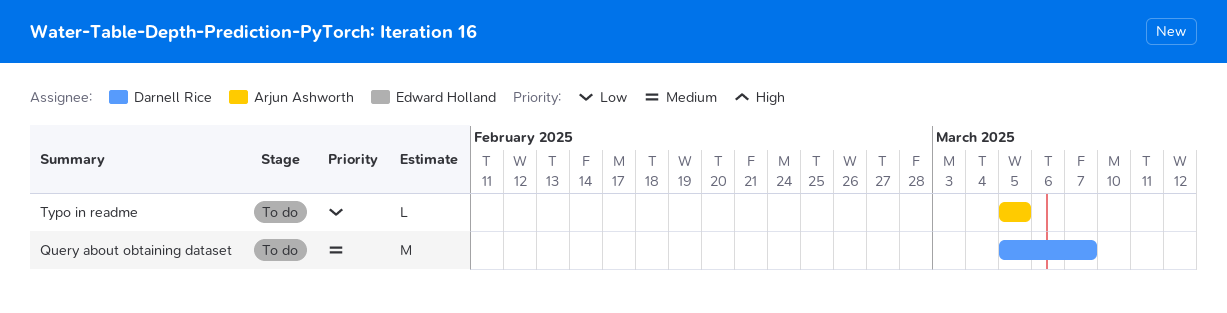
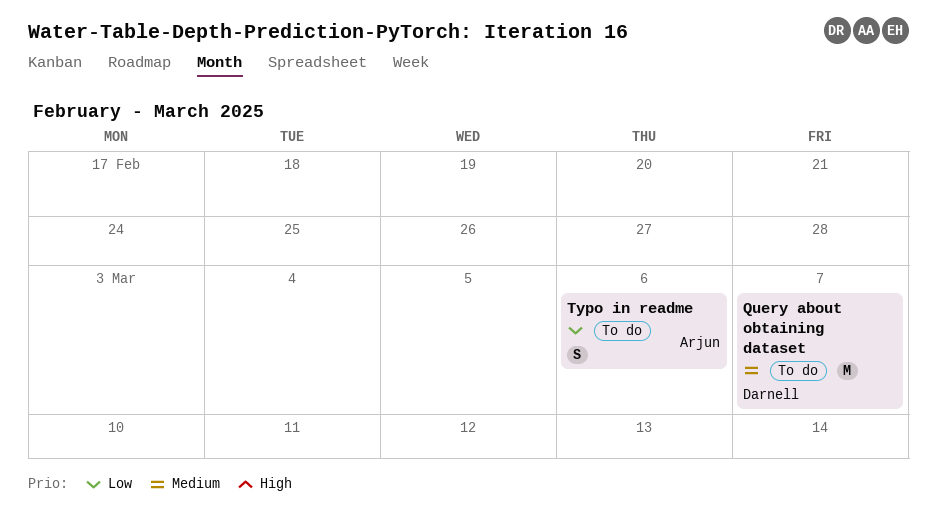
Typo in readme, estimate: L -> S
Typo in readme, due: Mar 5 -> Mar 6

